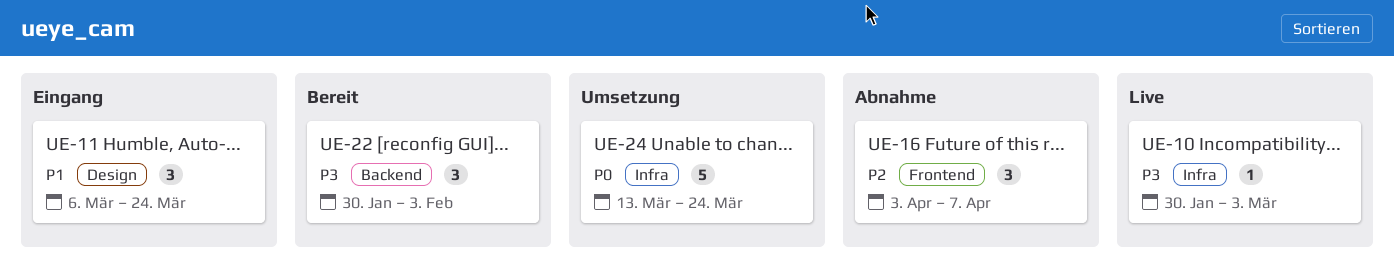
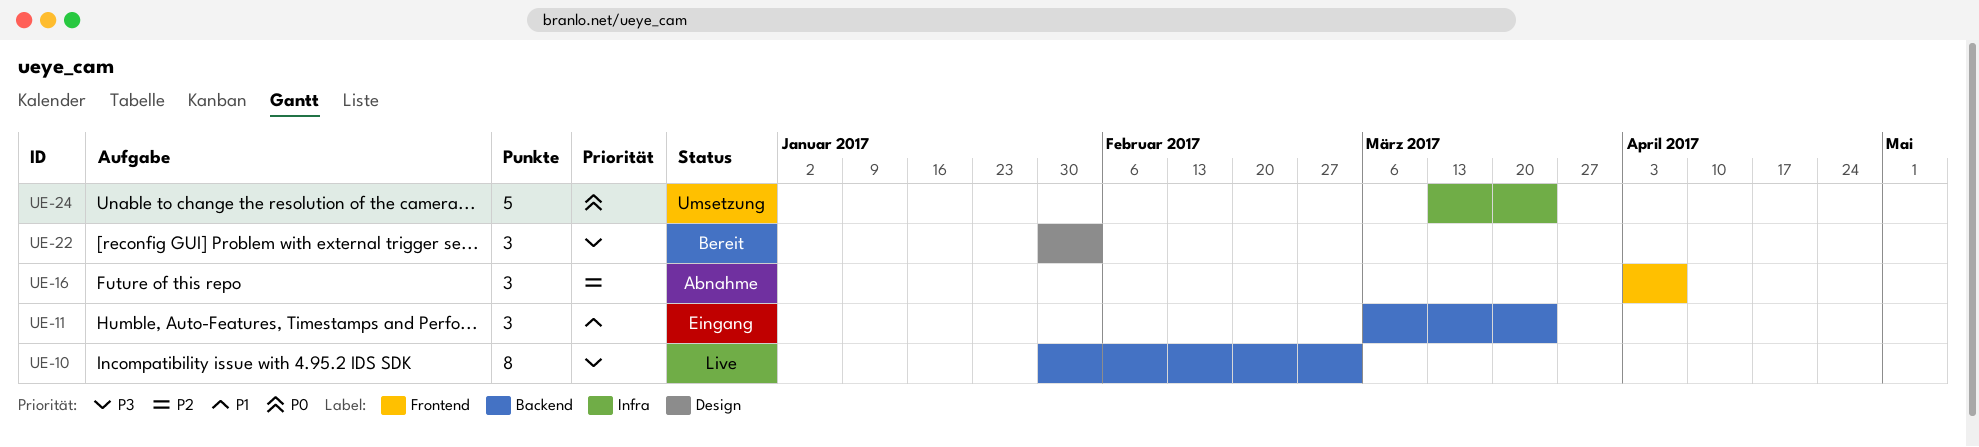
UE-10, label: Infra -> Backend
UE-10, estimate: 1 -> 8
UE-11, label: Design -> Backend
UE-22, label: Backend -> Design

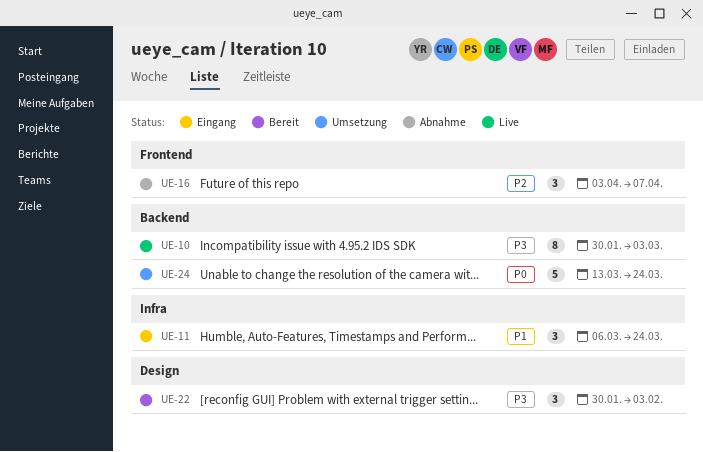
UE-11, label: Backend -> Infra
UE-24, label: Infra -> Backend

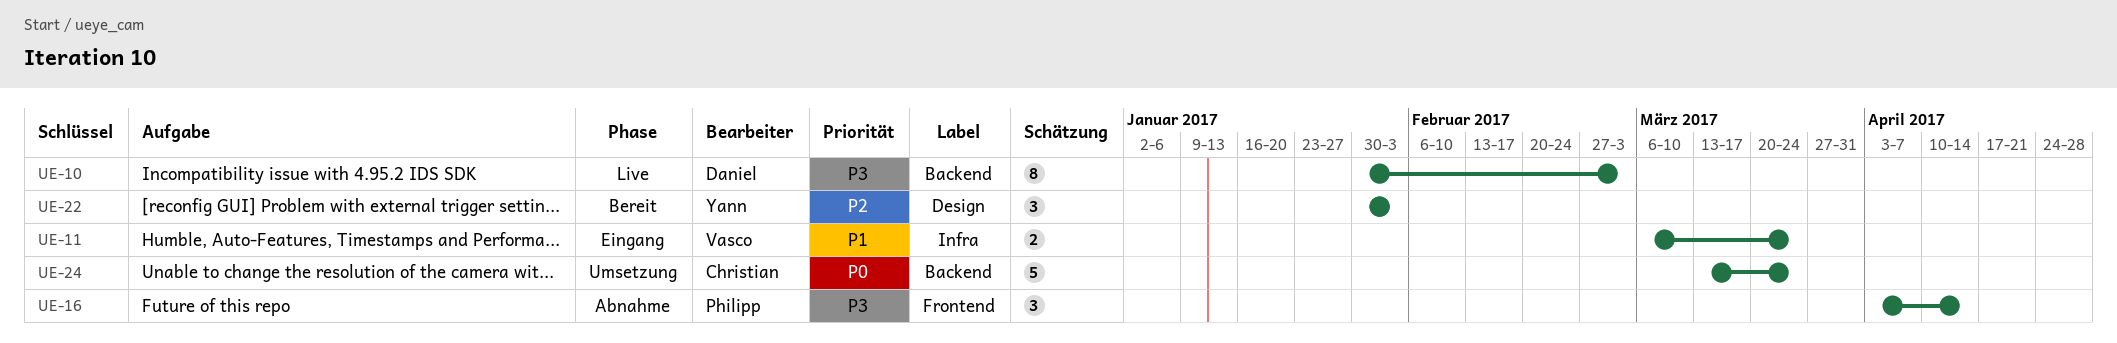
UE-11, estimate: 3 -> 2
UE-16, priority: P2 -> P3
UE-16, due: Apr 7 -> Apr 14
UE-22, priority: P3 -> P2

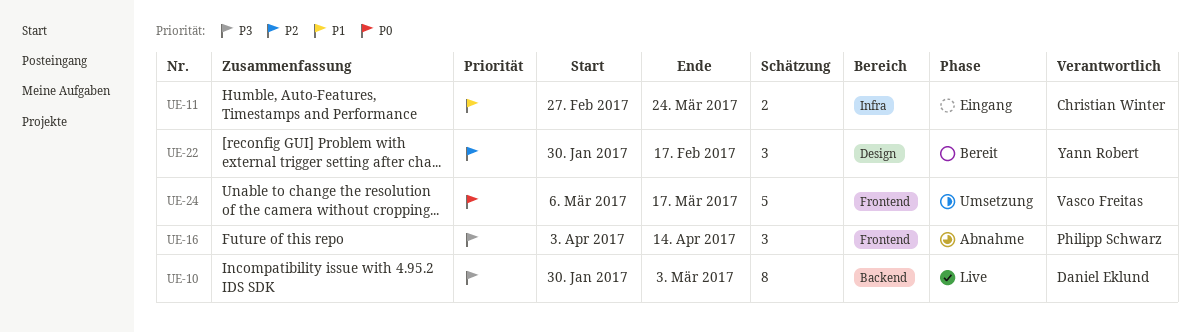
UE-11, owner: Vasco Freitas -> Christian Winter
UE-11, start: Mar 6 -> Feb 27
UE-22, due: Feb 3 -> Feb 17
UE-24, owner: Christian Winter -> Vasco Freitas
UE-24, label: Backend -> Frontend
UE-24, start: Mar 13 -> Mar 6
UE-24, due: Mar 24 -> Mar 17

